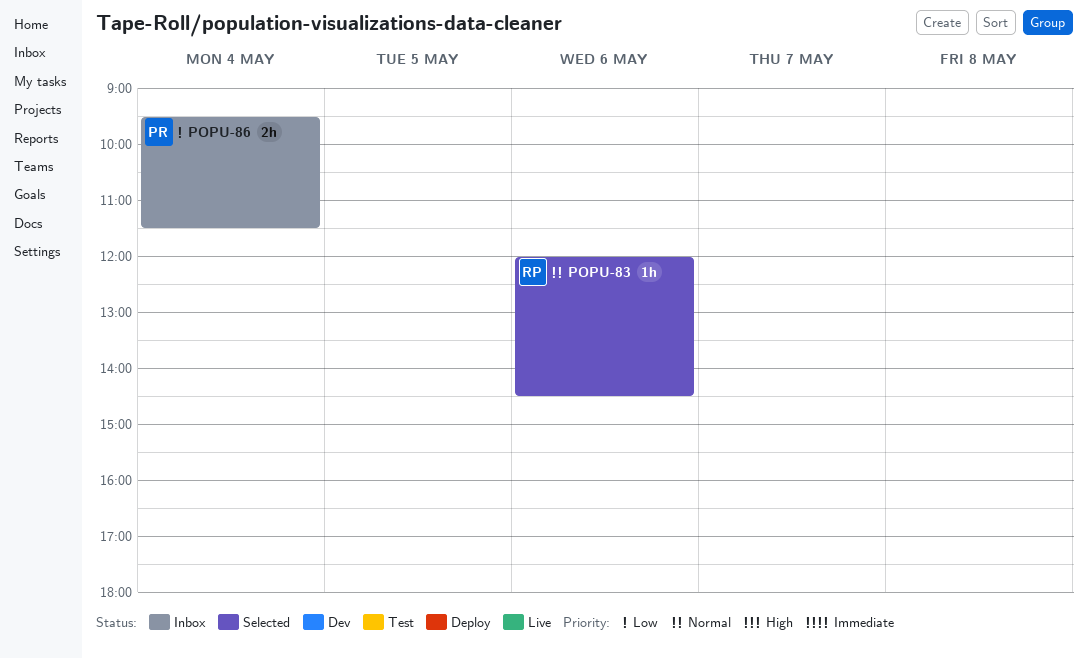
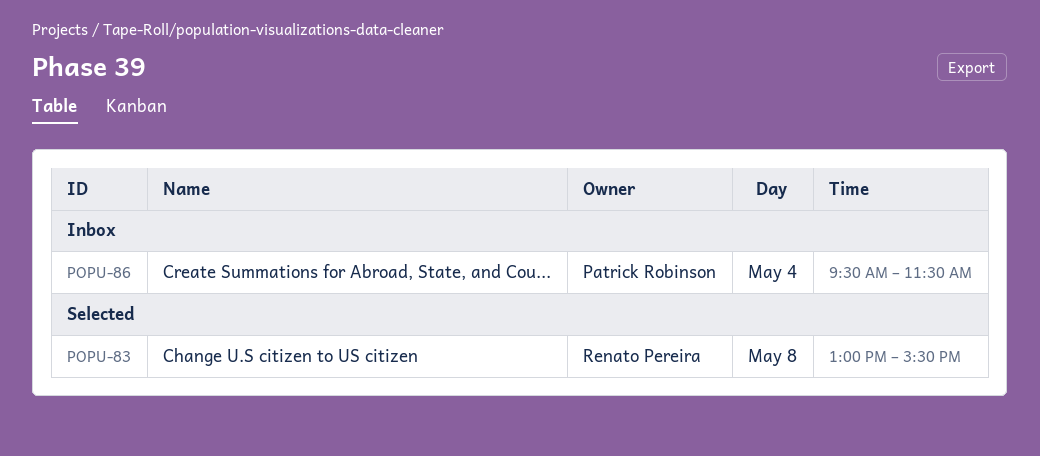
POPU-83, day: May 6 -> May 8
POPU-83, begins: 12:00 -> 13:00
POPU-83, ends: 14:30 -> 15:30

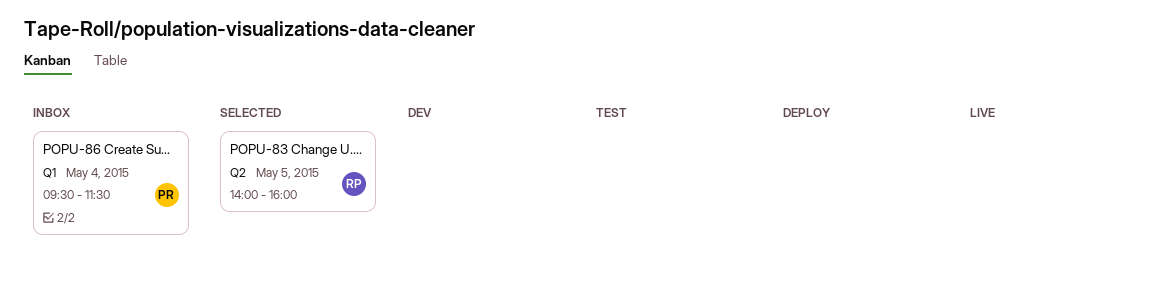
POPU-83, day: May 8 -> May 5
POPU-83, begins: 13:00 -> 14:00
POPU-83, ends: 15:30 -> 16:00

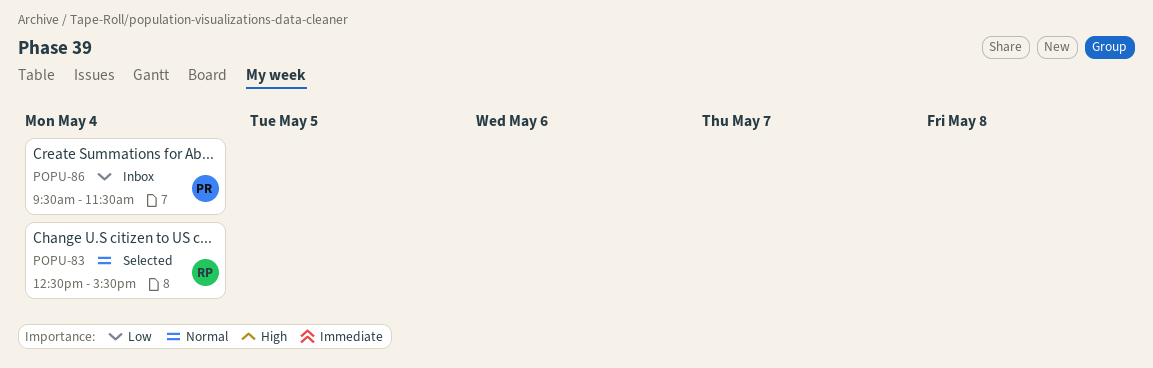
POPU-83, day: May 5 -> May 4
POPU-83, begins: 14:00 -> 12:30
POPU-83, ends: 16:00 -> 15:30

